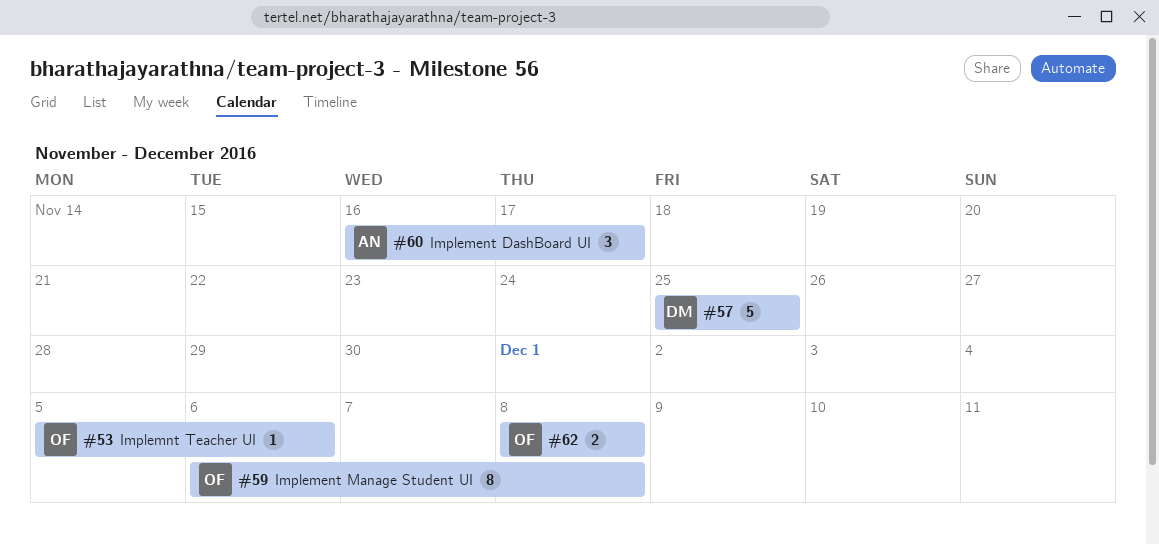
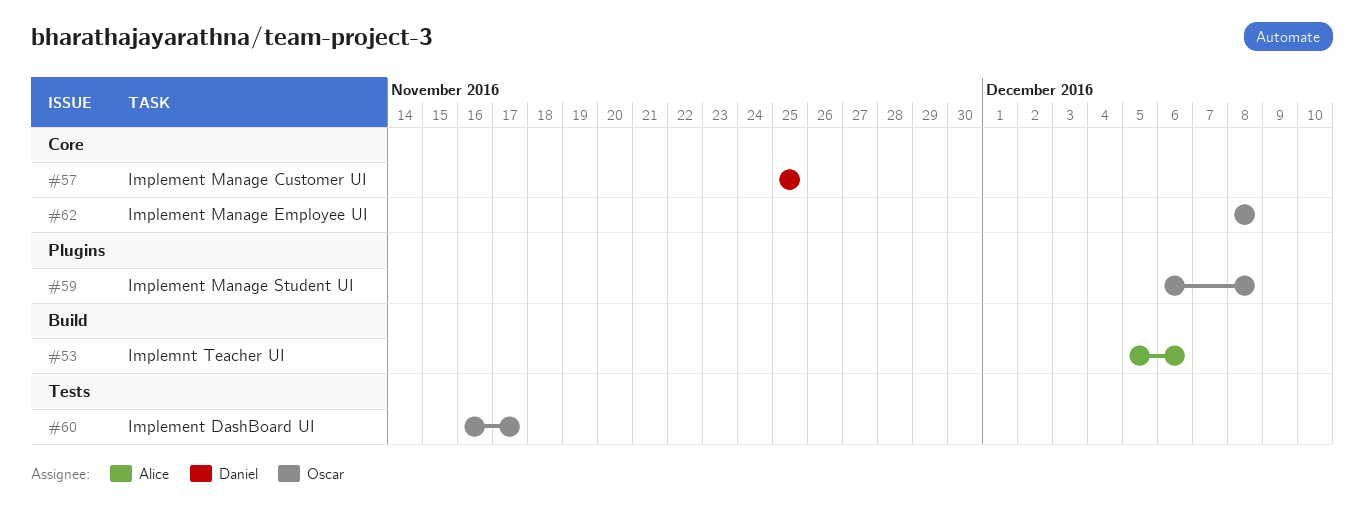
#53, owner: Oscar -> Alice
#60, owner: Alice -> Oscar

